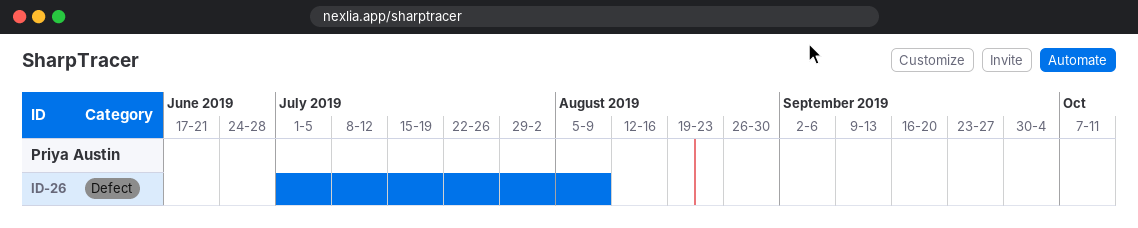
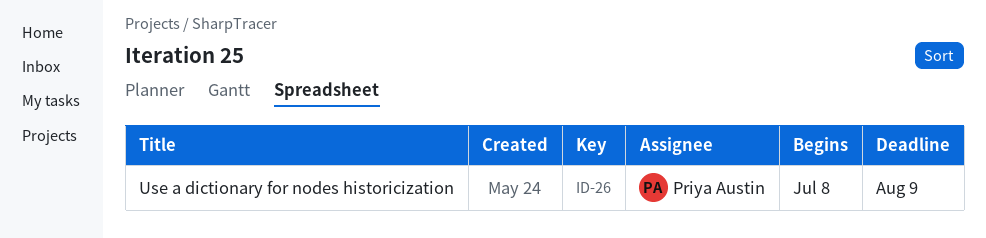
ID-26, start: Jul 1 -> Jul 8

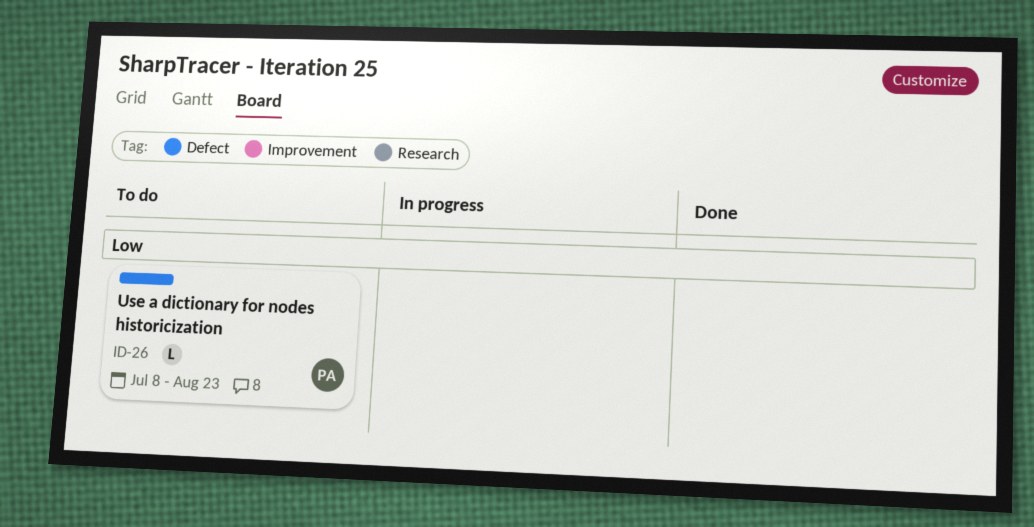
ID-26, due: Aug 9 -> Aug 23

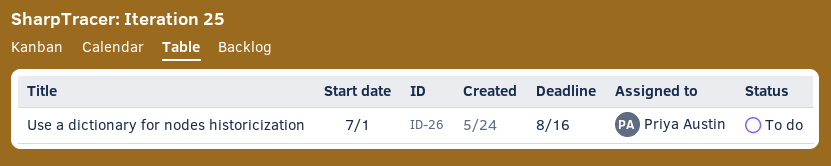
ID-26, start: Jul 8 -> Jul 1
ID-26, due: Aug 23 -> Aug 16

